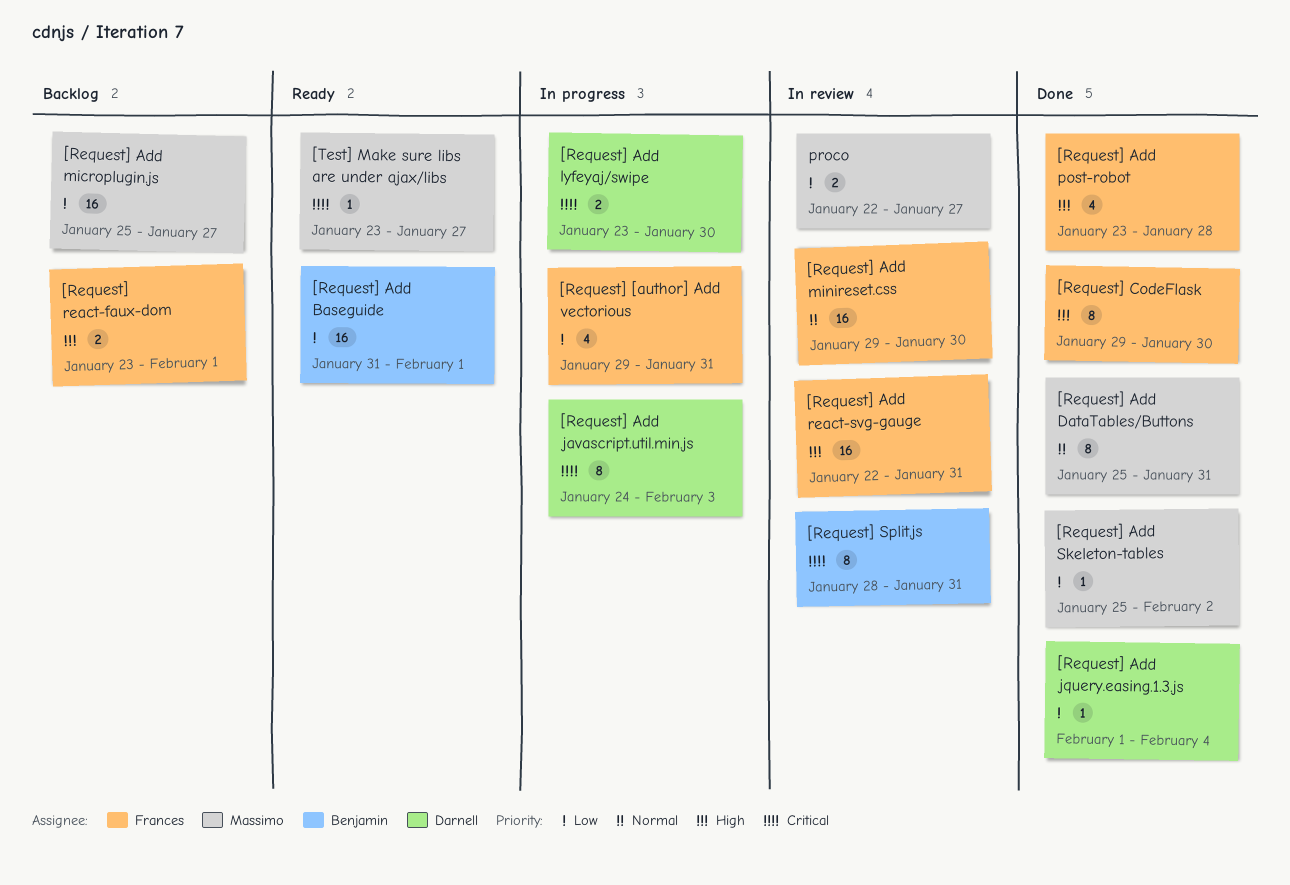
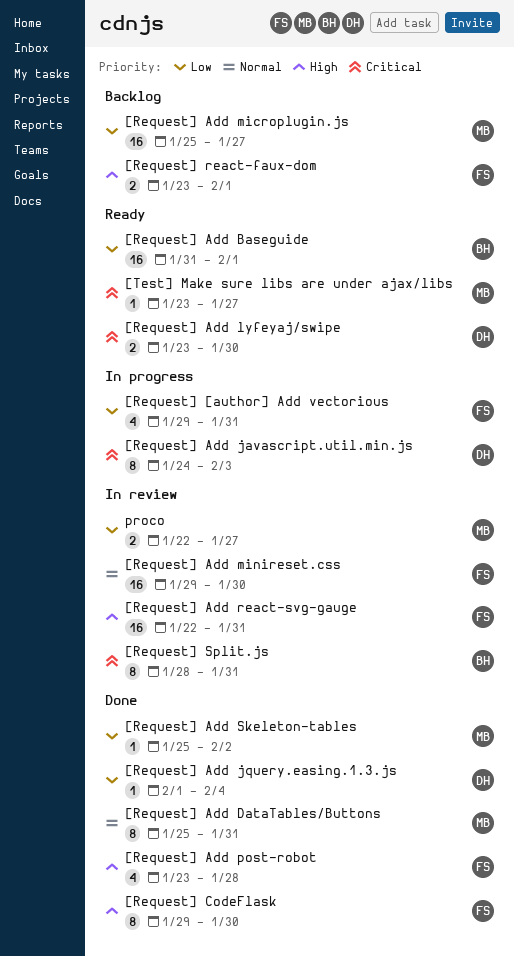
[Request] Add lyfeyaj/swipe, status: In progress -> Ready

